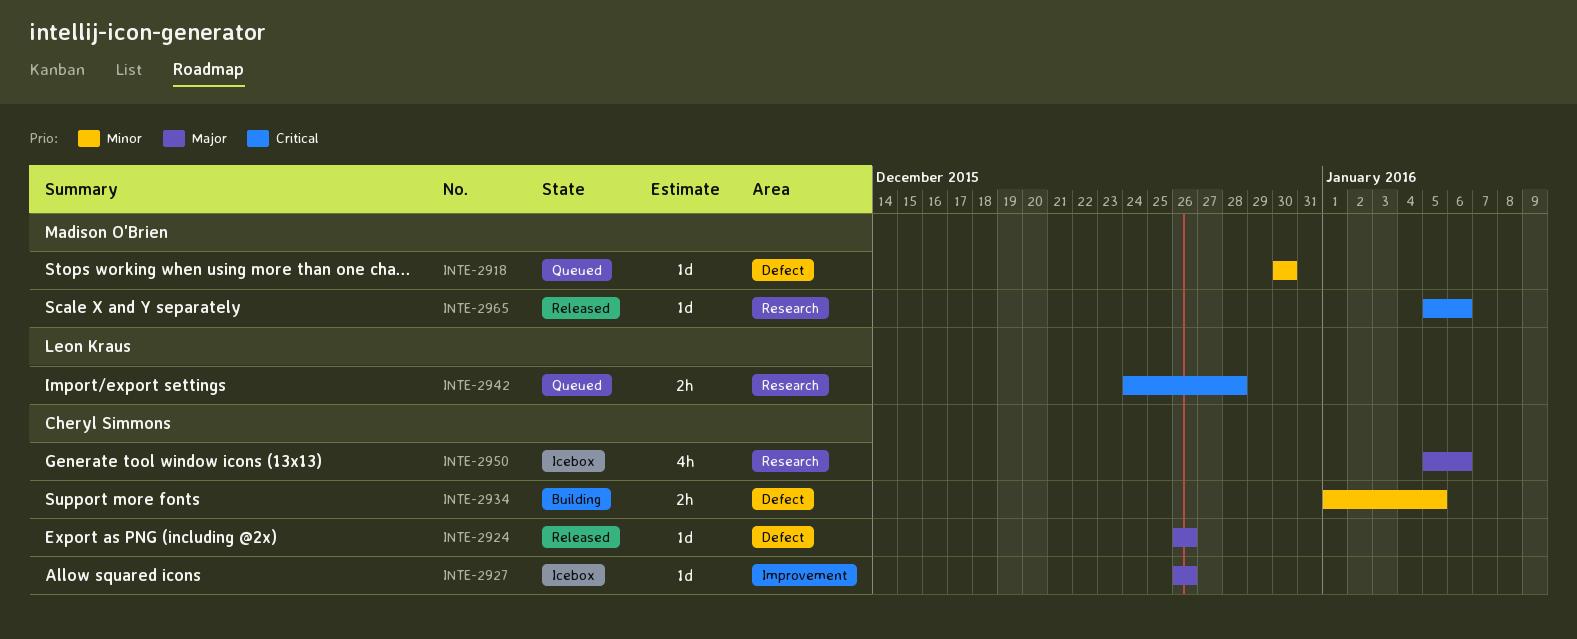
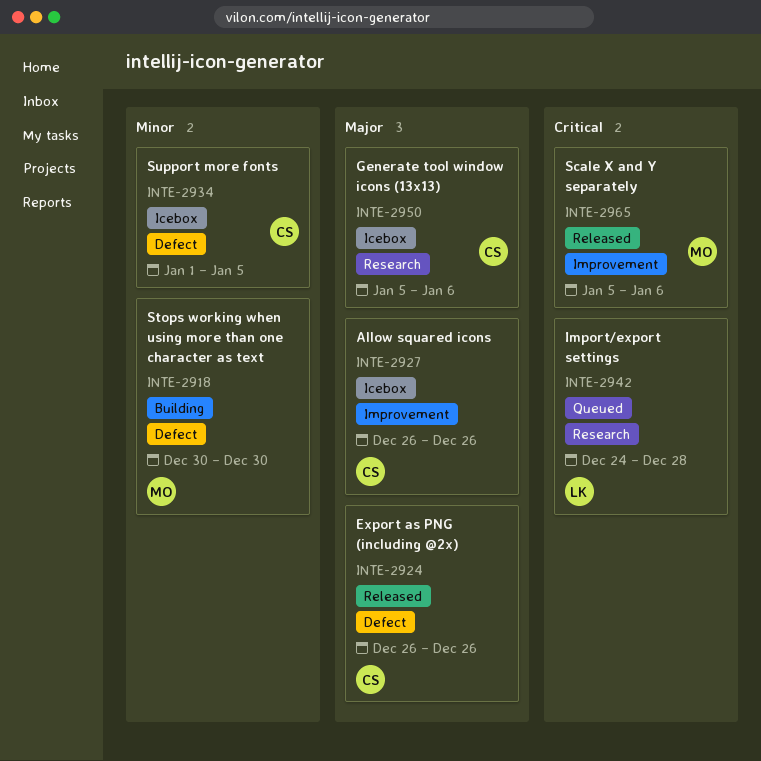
INTE-2918, status: Queued -> Building
INTE-2934, status: Building -> Icebox
INTE-2965, label: Research -> Improvement

